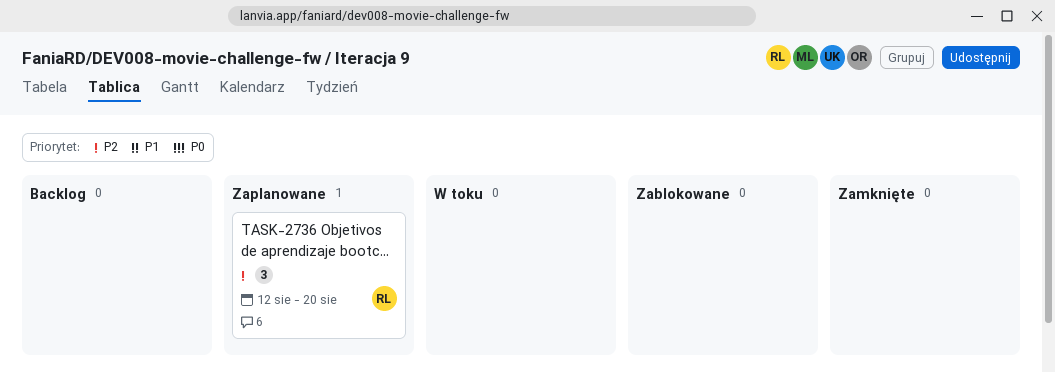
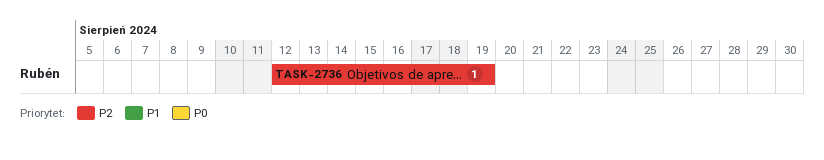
TASK-2736, estimate: 3 -> 1
TASK-2736, due: Aug 20 -> Aug 19

